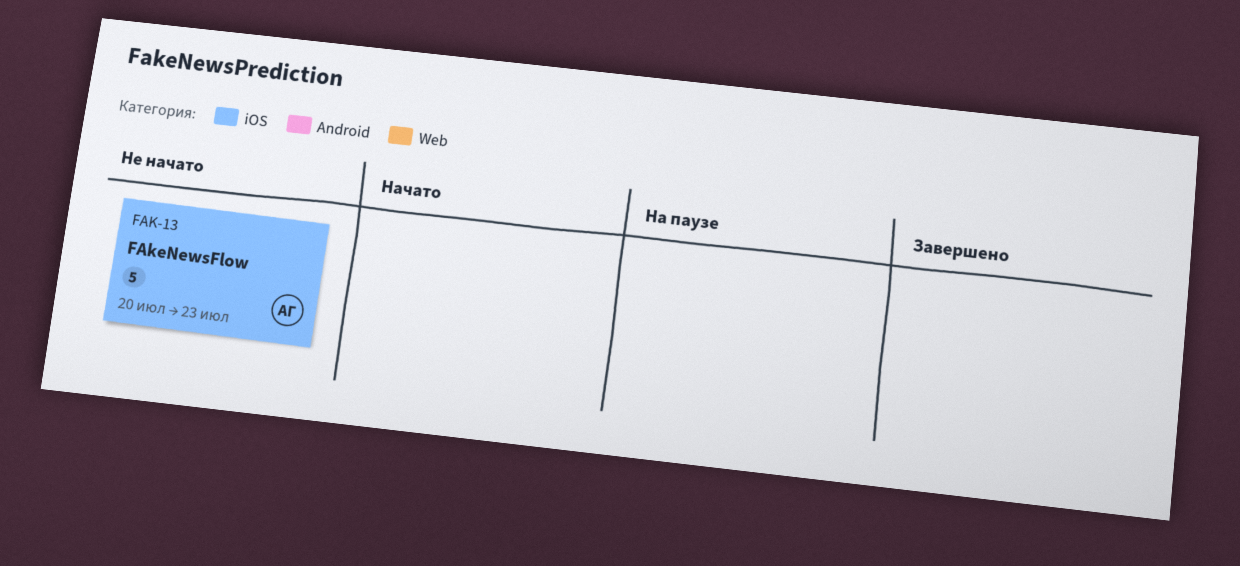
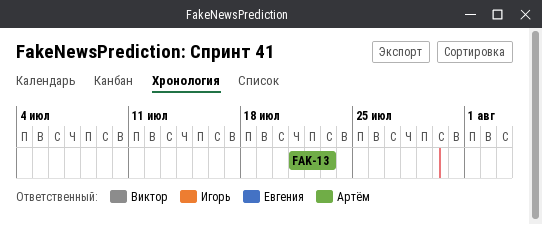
FAK-13, start: Jul 20 -> Jul 21

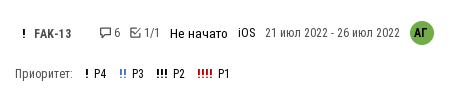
FAK-13, due: Jul 23 -> Jul 26

